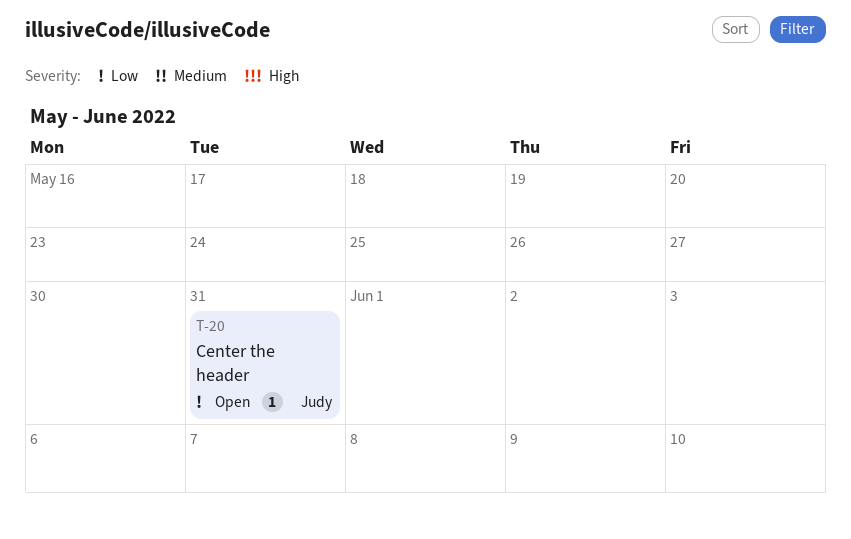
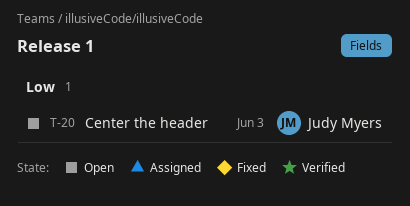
T-20, due: May 31 -> Jun 3

